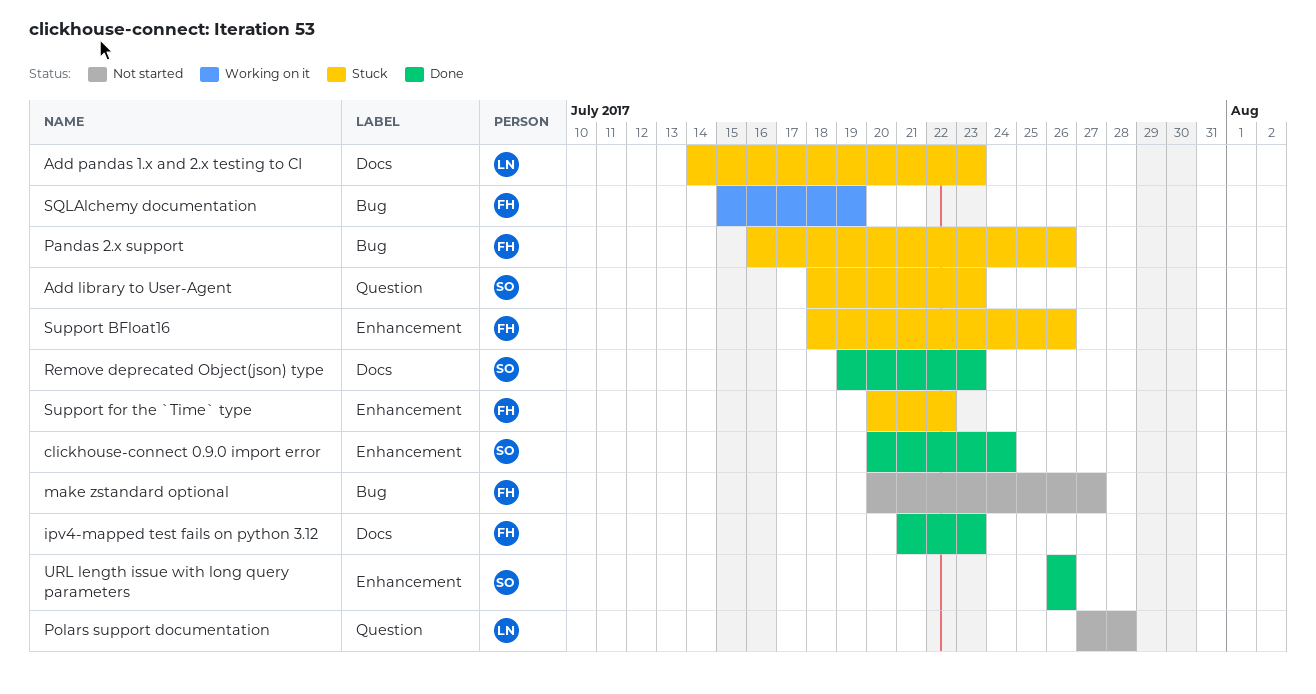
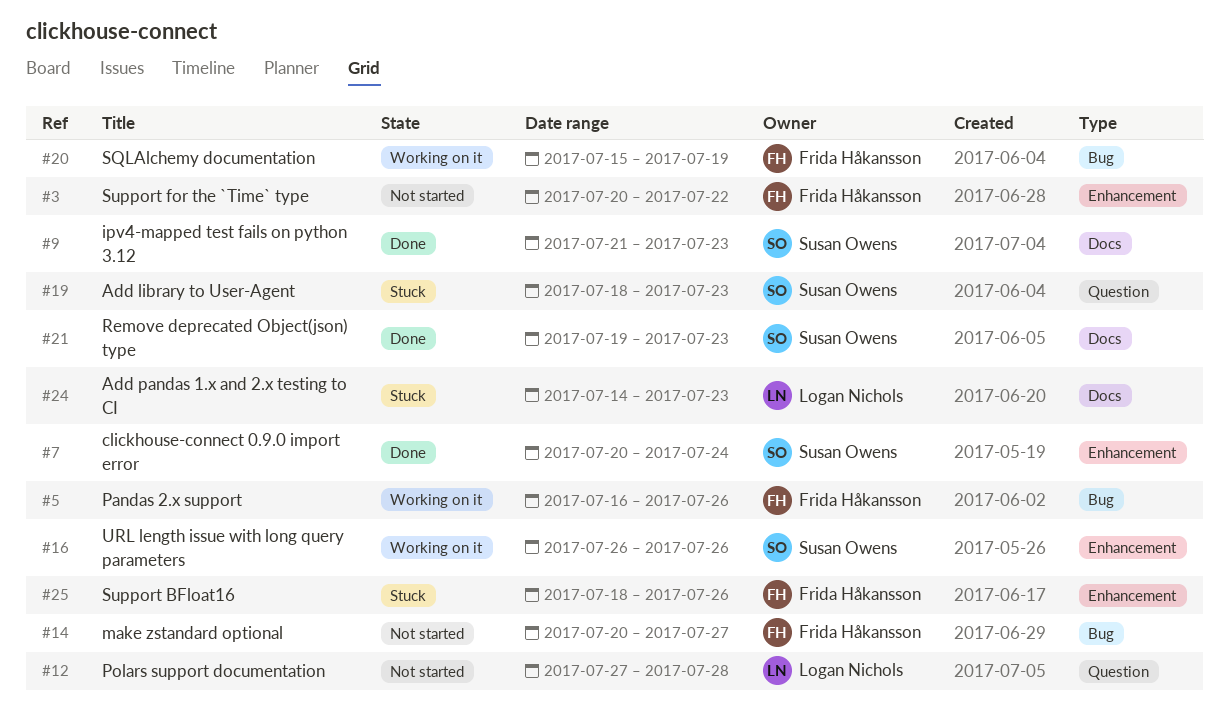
ipv4-mapped test fails on python 3.12, owner: Frida Håkansson -> Susan Owens
Pandas 2.x support, status: Stuck -> Working on it
Support for the `Time` type, status: Stuck -> Not started
URL length issue with long query parameters, status: Done -> Working on it

